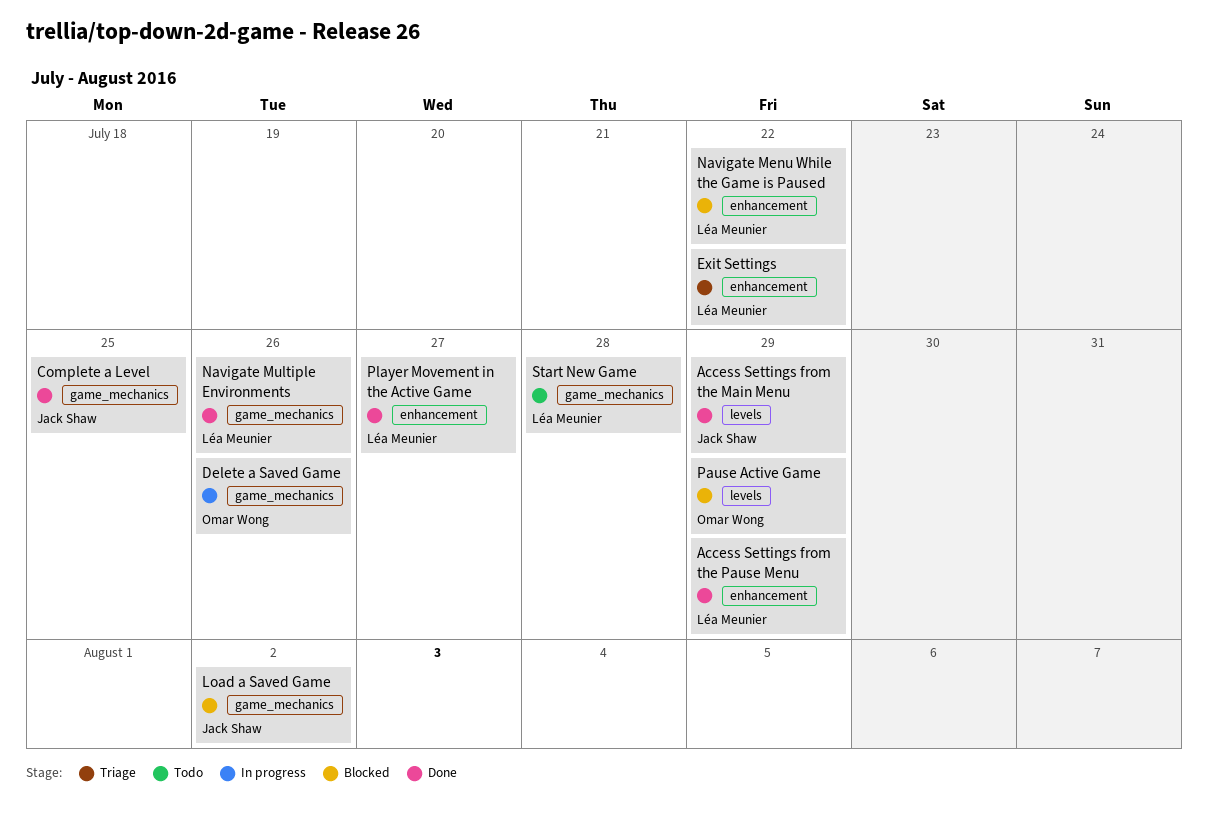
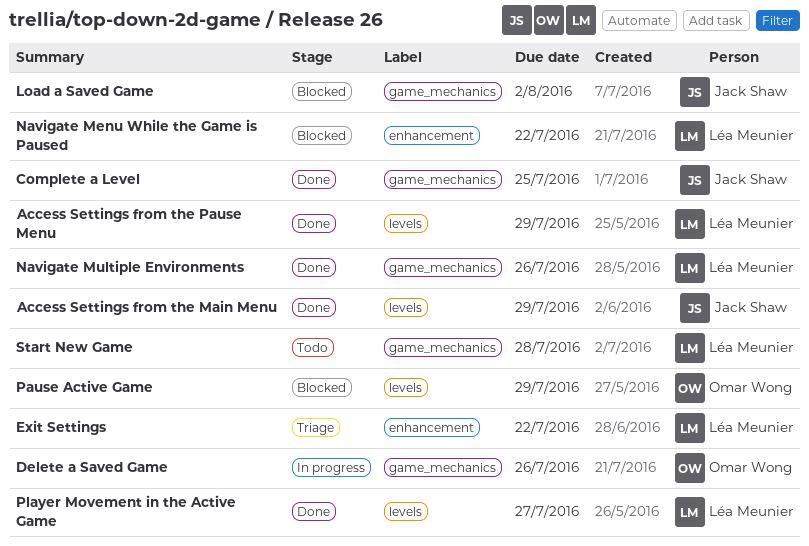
Access Settings from the Pause Menu, label: enhancement -> levels
Player Movement in the Active Game, label: enhancement -> levels

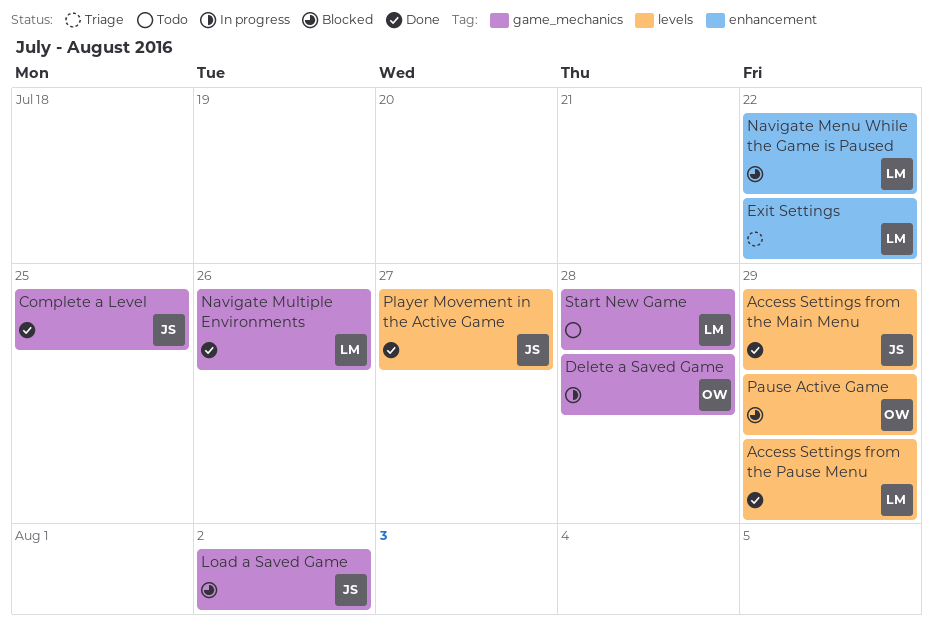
Delete a Saved Game, due: Jul 26 -> Jul 28
Player Movement in the Active Game, owner: Léa Meunier -> Jack Shaw

